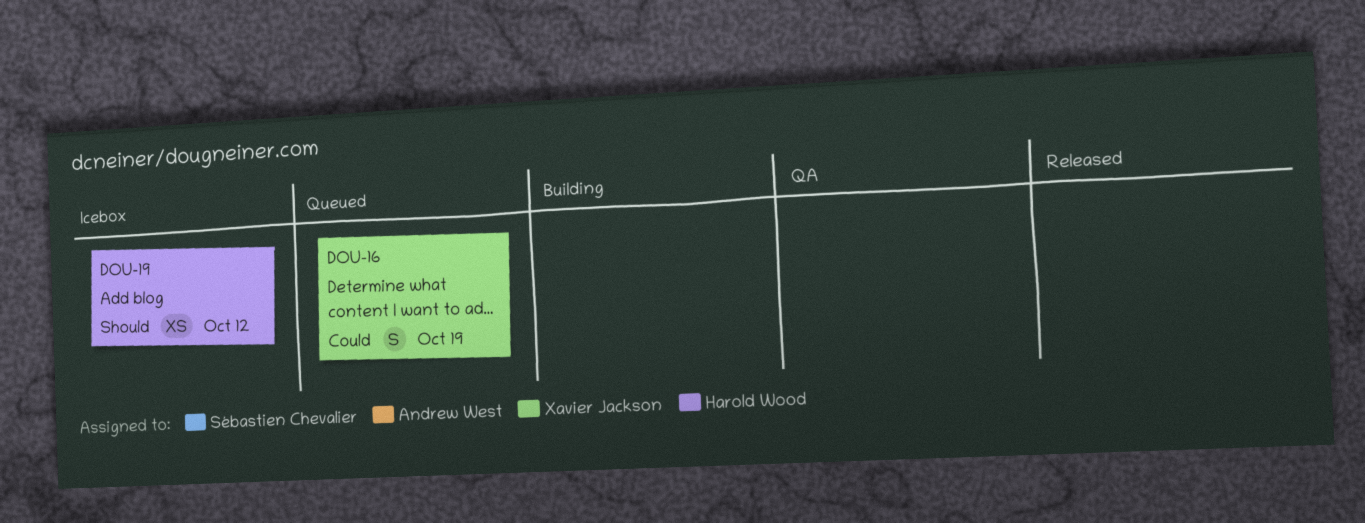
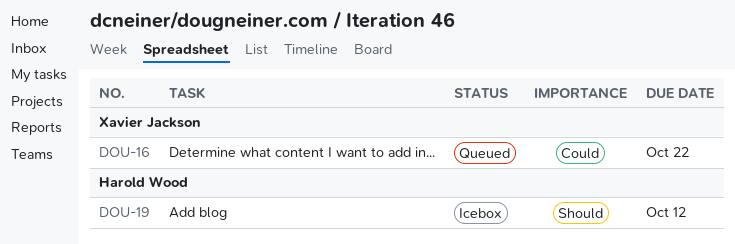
DOU-16, due: Oct 19 -> Oct 22

